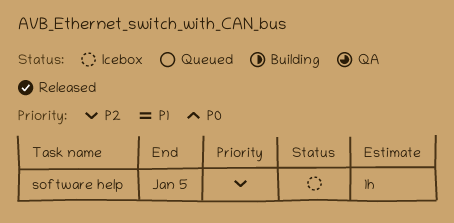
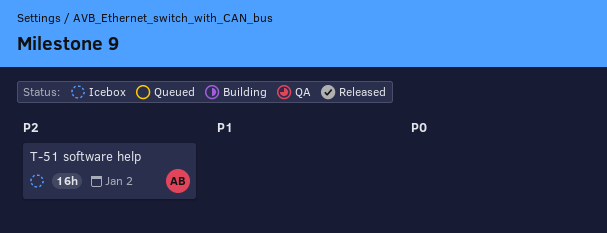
software help, estimate: 1h -> 16h
software help, due: Jan 5 -> Jan 2

